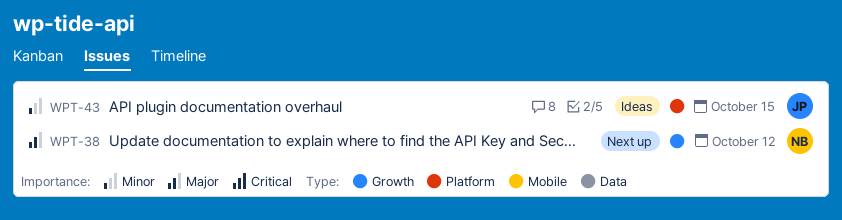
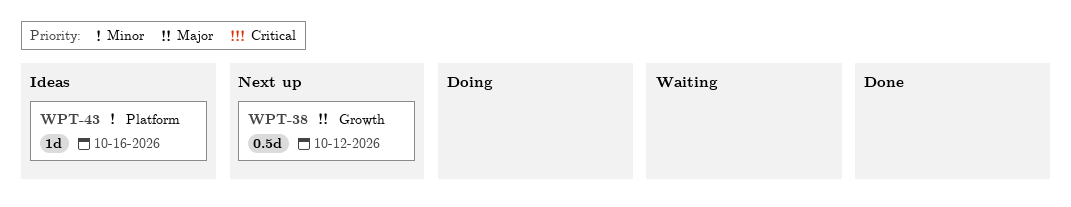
WPT-43, due: Oct 15 -> Oct 16

